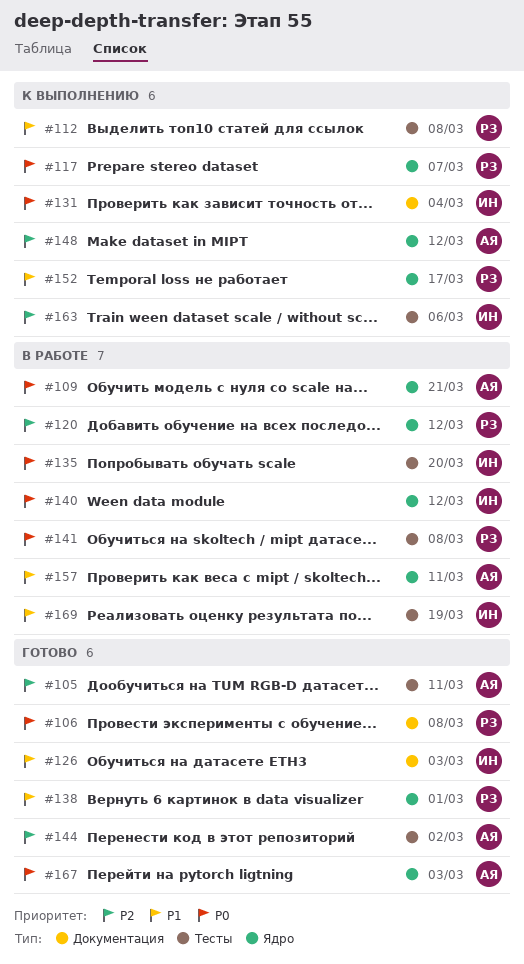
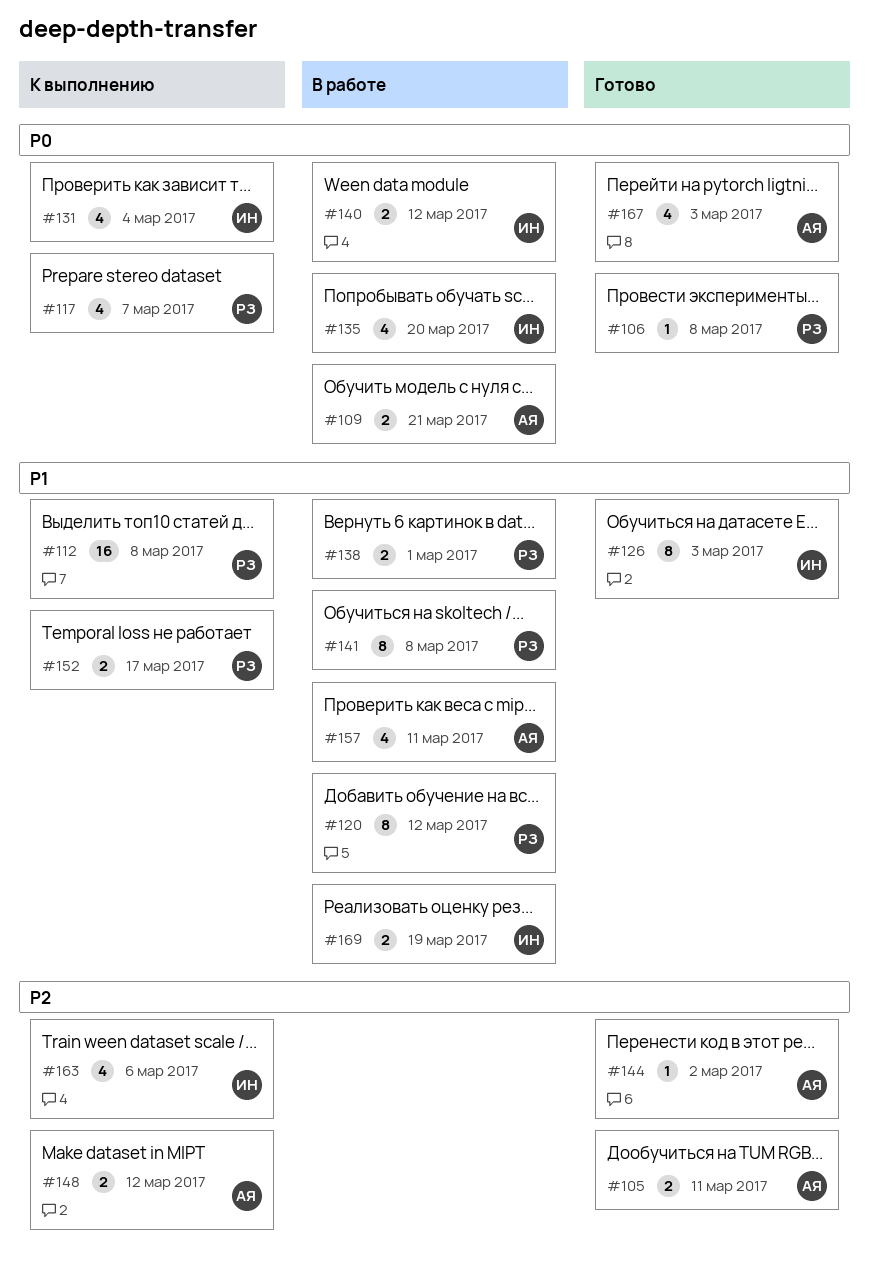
#120, priority: P2 -> P1
#138, status: Готово -> В работе
#141, priority: P0 -> P1

